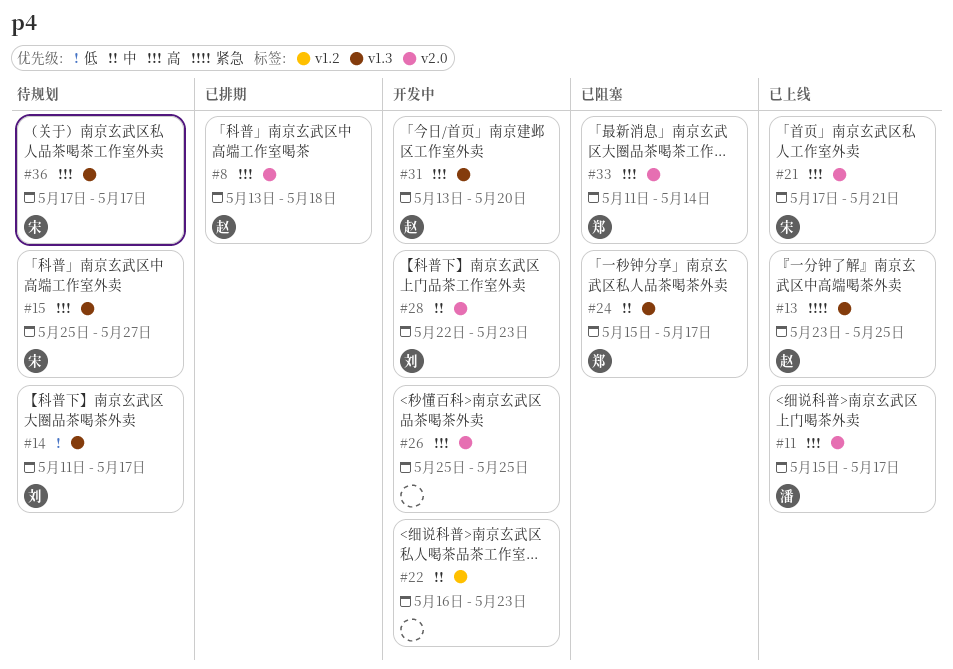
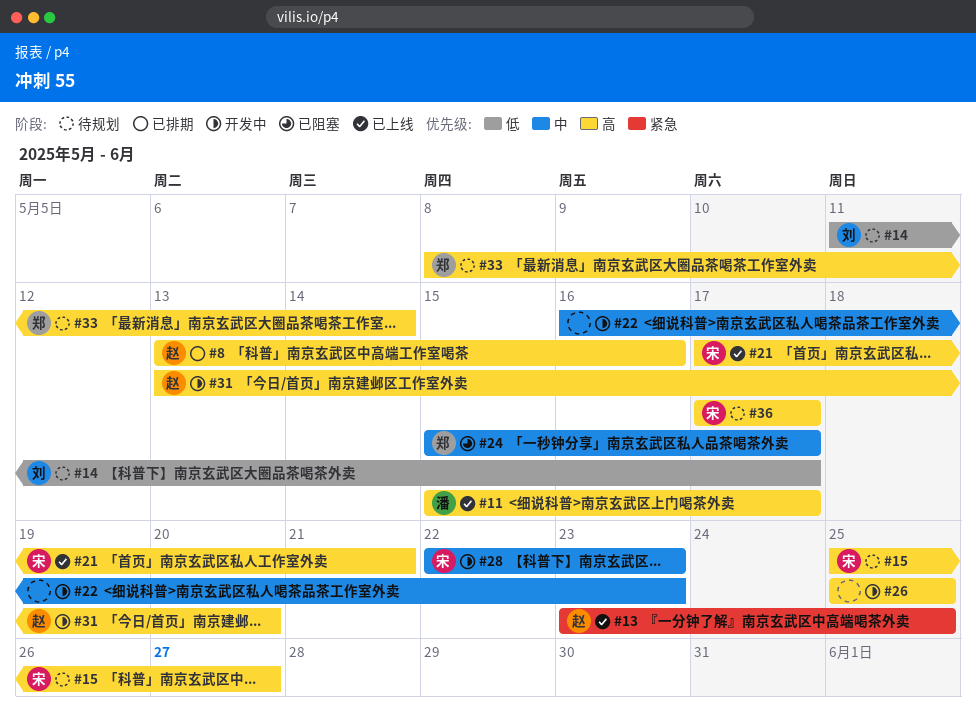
#8, due: May 18 -> May 16
#28, owner: 刘 -> 宋
#33, status: 已阻塞 -> 待规划
#33, start: May 11 -> May 8

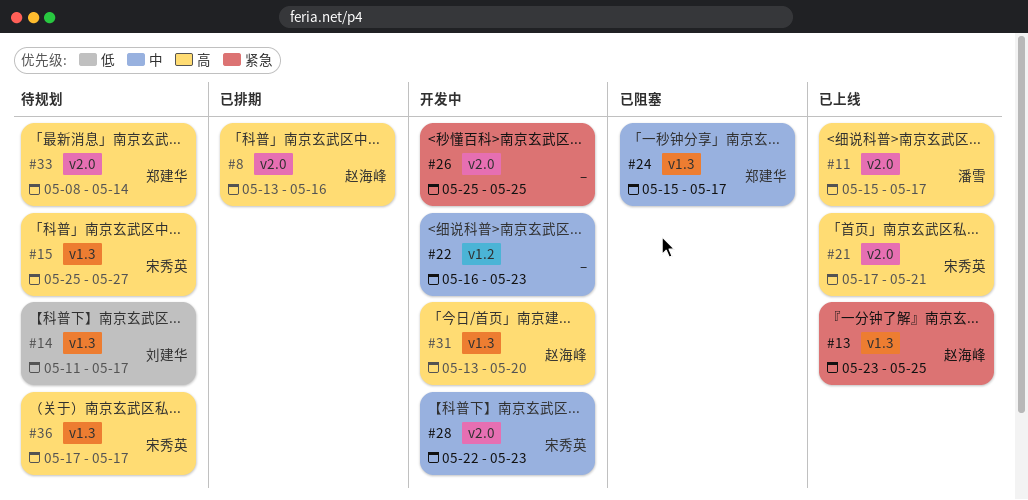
#26, priority: 高 -> 紧急

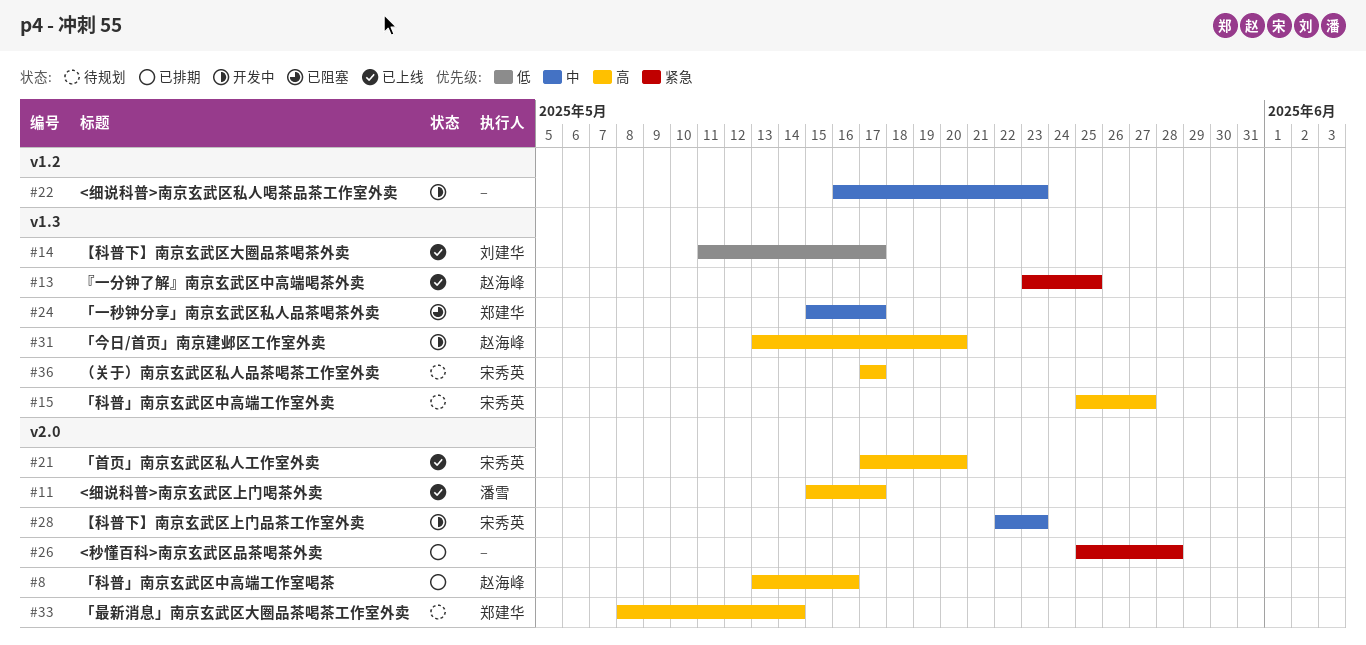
#14, status: 待规划 -> 已上线
#21, due: May 21 -> May 20
#26, status: 开发中 -> 已排期
#26, due: May 25 -> May 28

